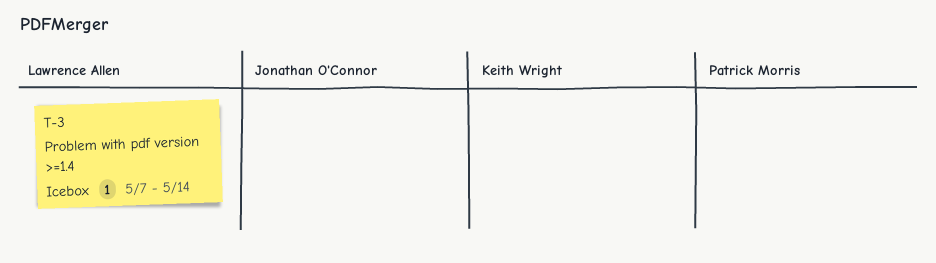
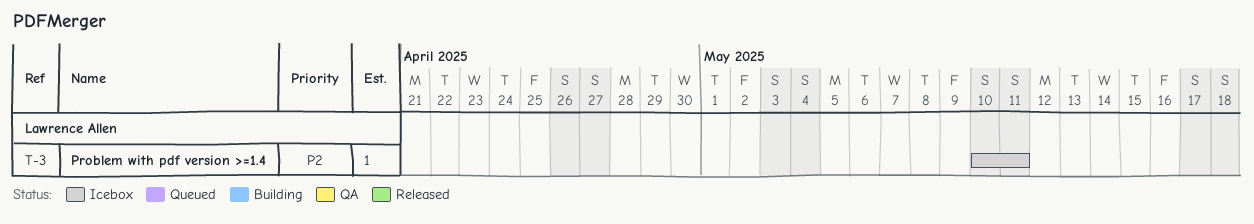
T-3, start: May 7 -> May 10
T-3, due: May 14 -> May 11

